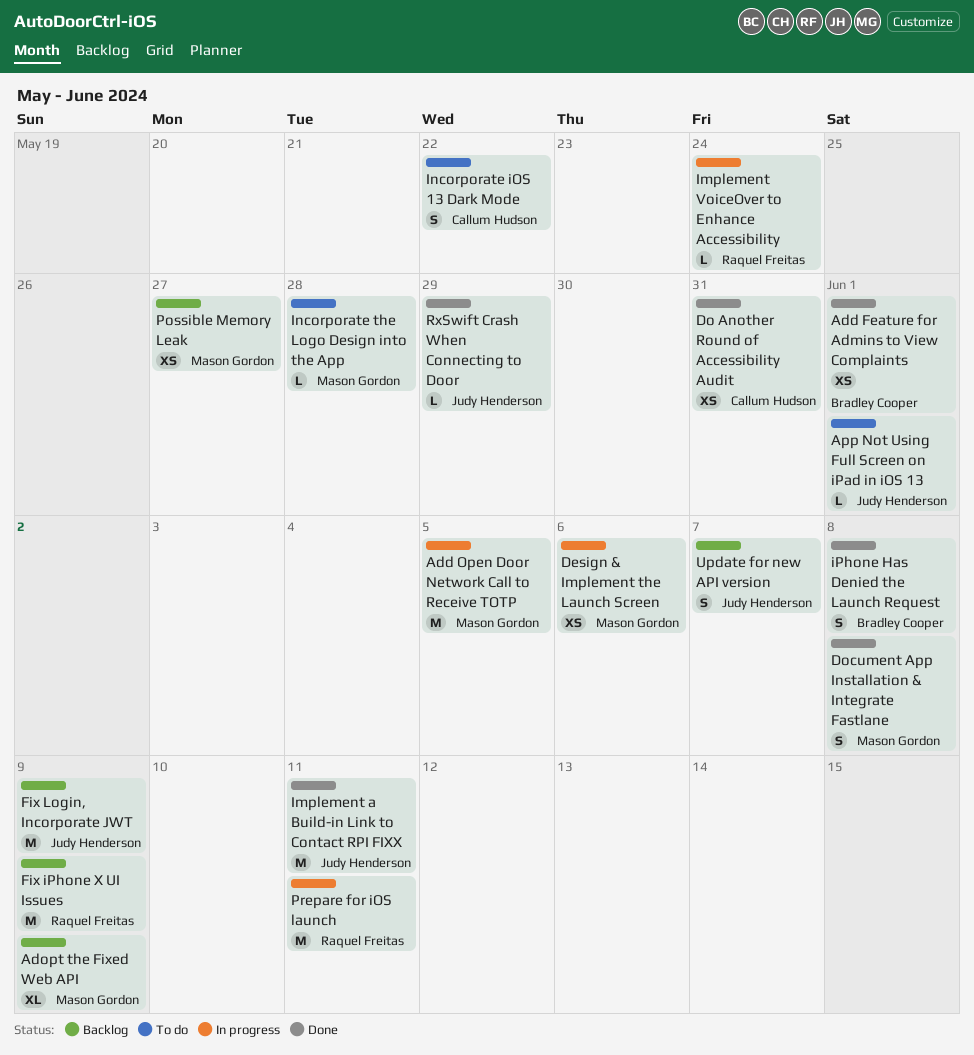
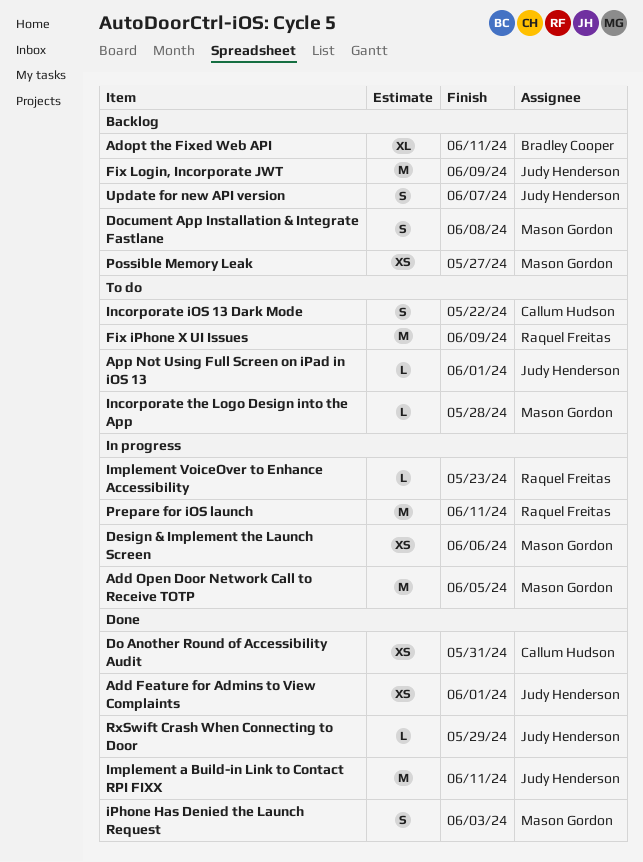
Add Feature for Admins to View Complaints, owner: Bradley Cooper -> Judy Henderson
Adopt the Fixed Web API, owner: Mason Gordon -> Bradley Cooper
Adopt the Fixed Web API, due: Jun 9 -> Jun 11
Document App Installation & Integrate Fastlane, status: Done -> Backlog
Fix iPhone X UI Issues, status: Backlog -> To do
Implement VoiceOver to Enhance Accessibility, due: May 24 -> May 23
iPhone Has Denied the Launch Request, owner: Bradley Cooper -> Mason Gordon
iPhone Has Denied the Launch Request, due: Jun 8 -> Jun 3

